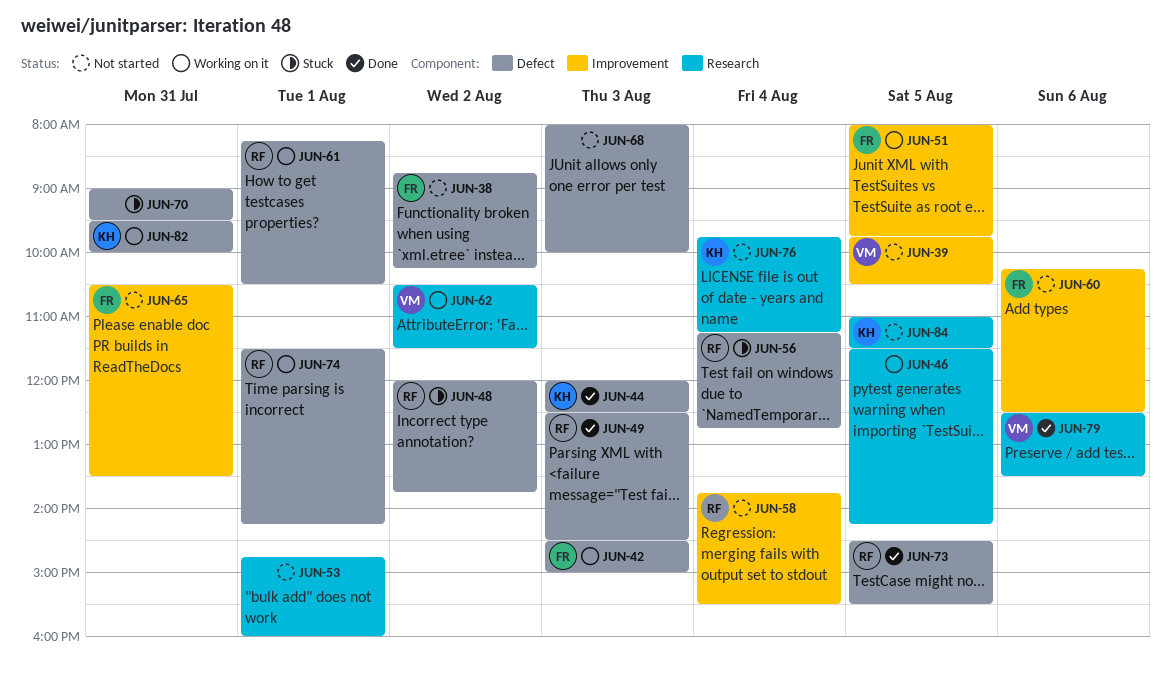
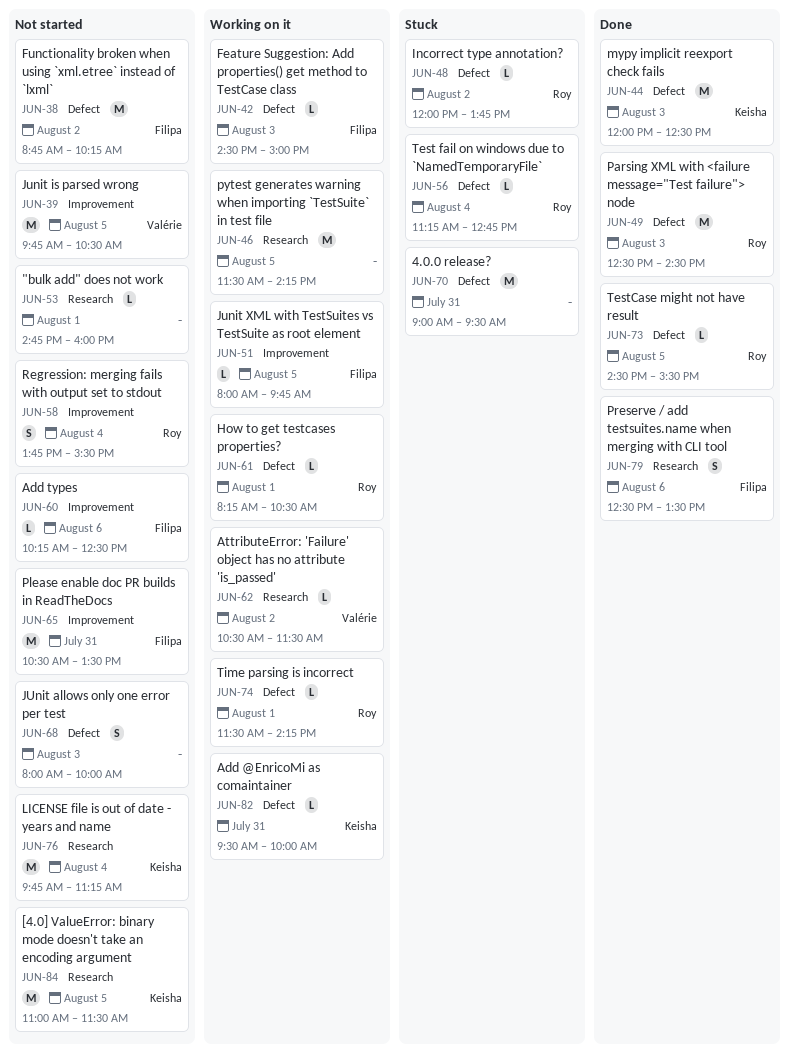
JUN-79, owner: Valérie -> Filipa

